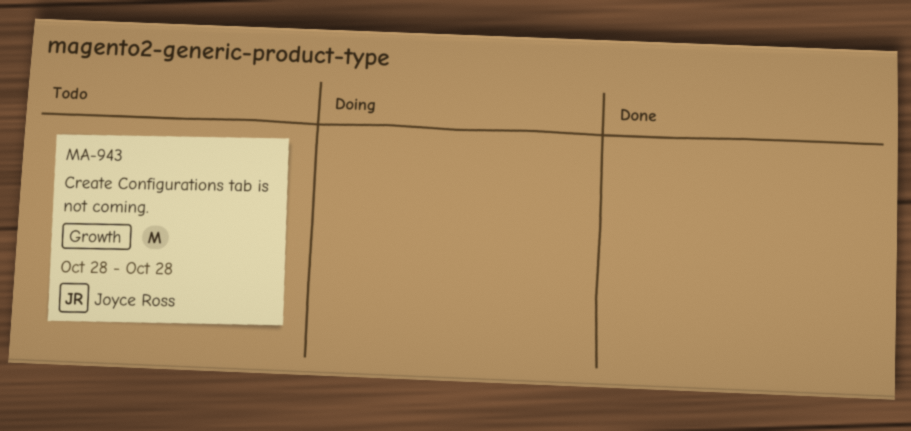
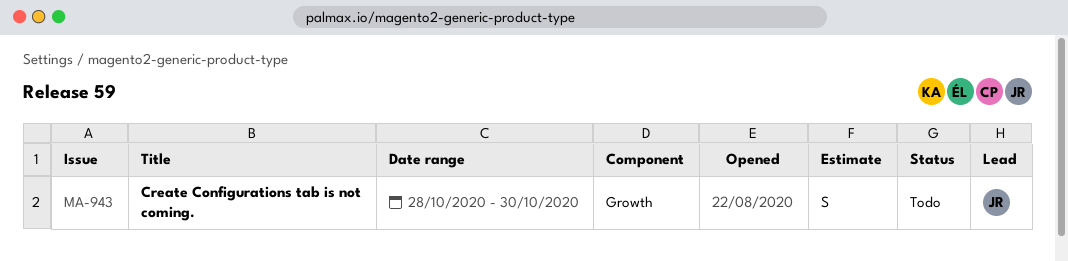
MA-943, estimate: M -> S
MA-943, due: Oct 28 -> Oct 30

